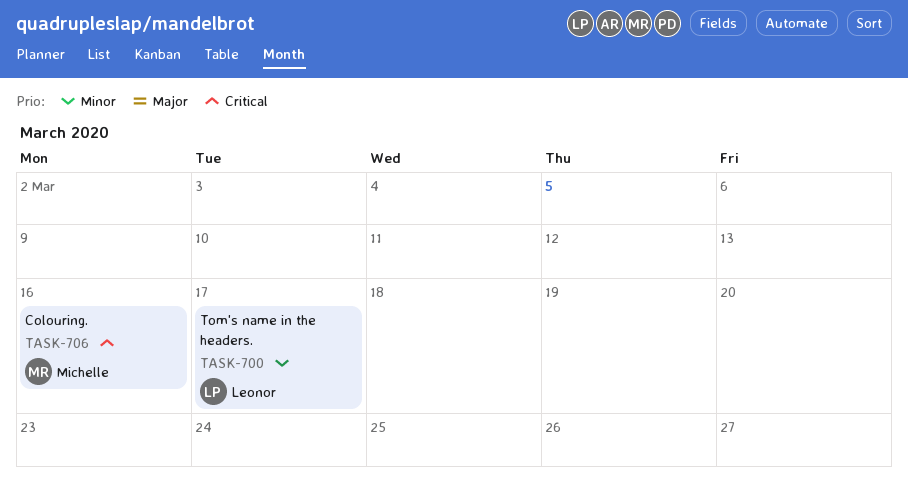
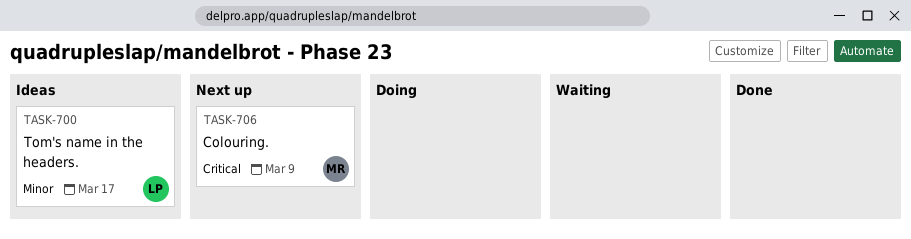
TASK-706, due: Mar 16 -> Mar 9

